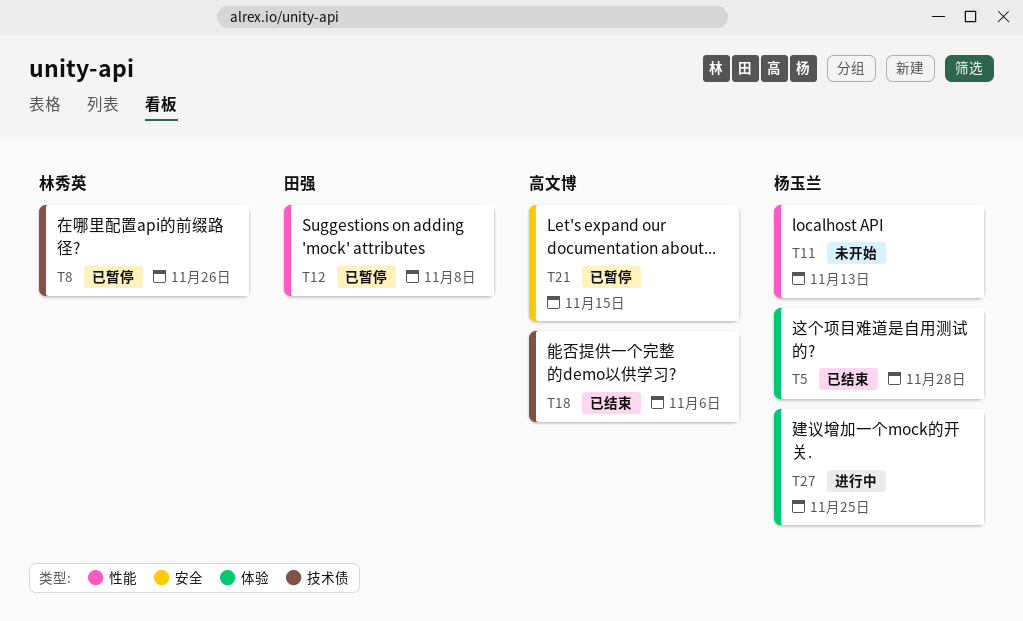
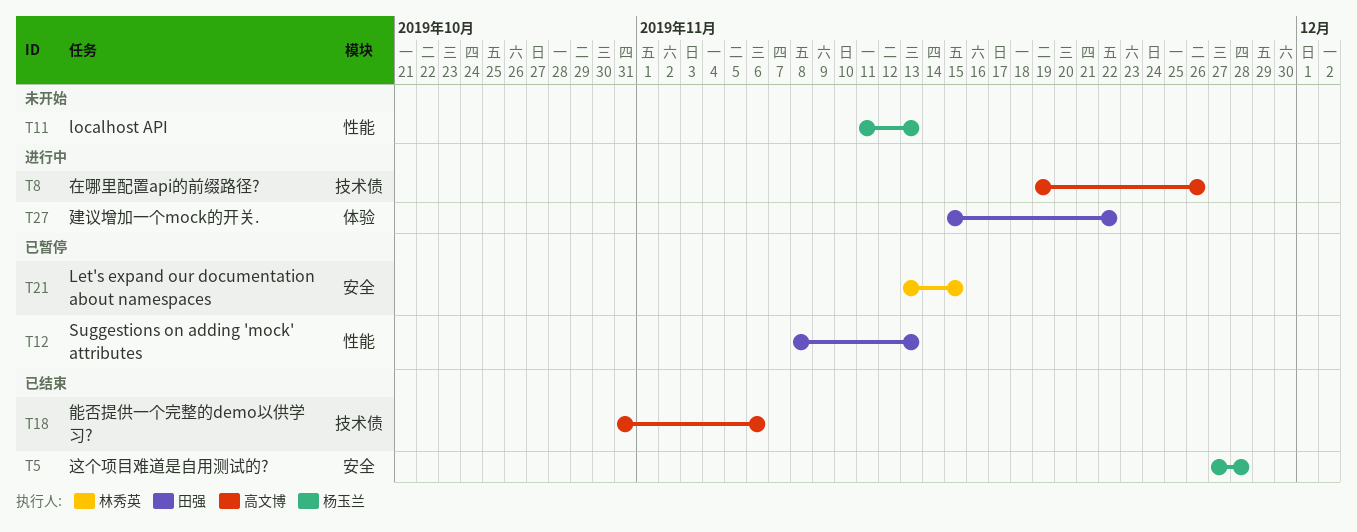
T5, label: 体验 -> 安全
T8, status: 已暂停 -> 进行中
T8, owner: 林秀英 -> 高文博
T12, due: Nov 8 -> Nov 13
T21, owner: 高文博 -> 林秀英
T27, owner: 杨玉兰 -> 田强
T27, due: Nov 25 -> Nov 22

